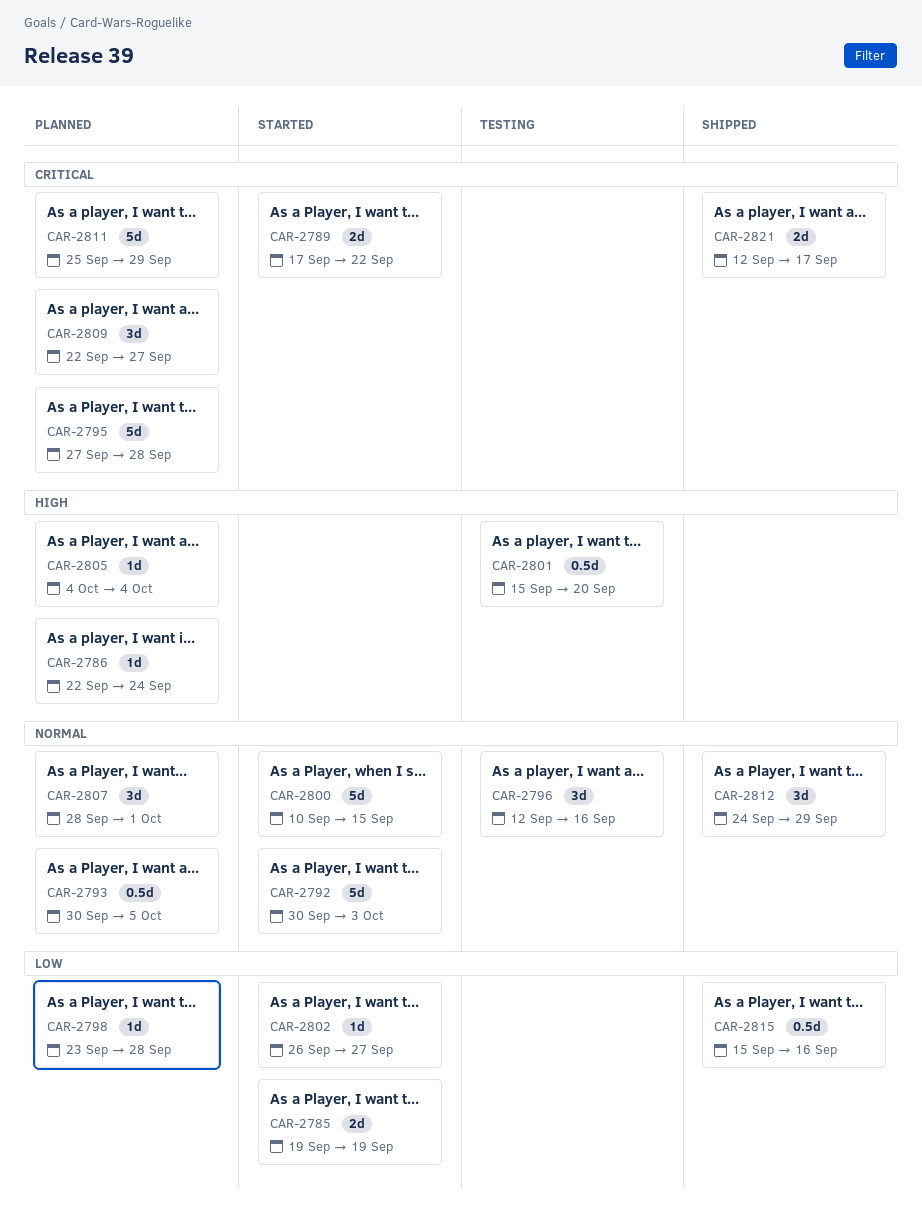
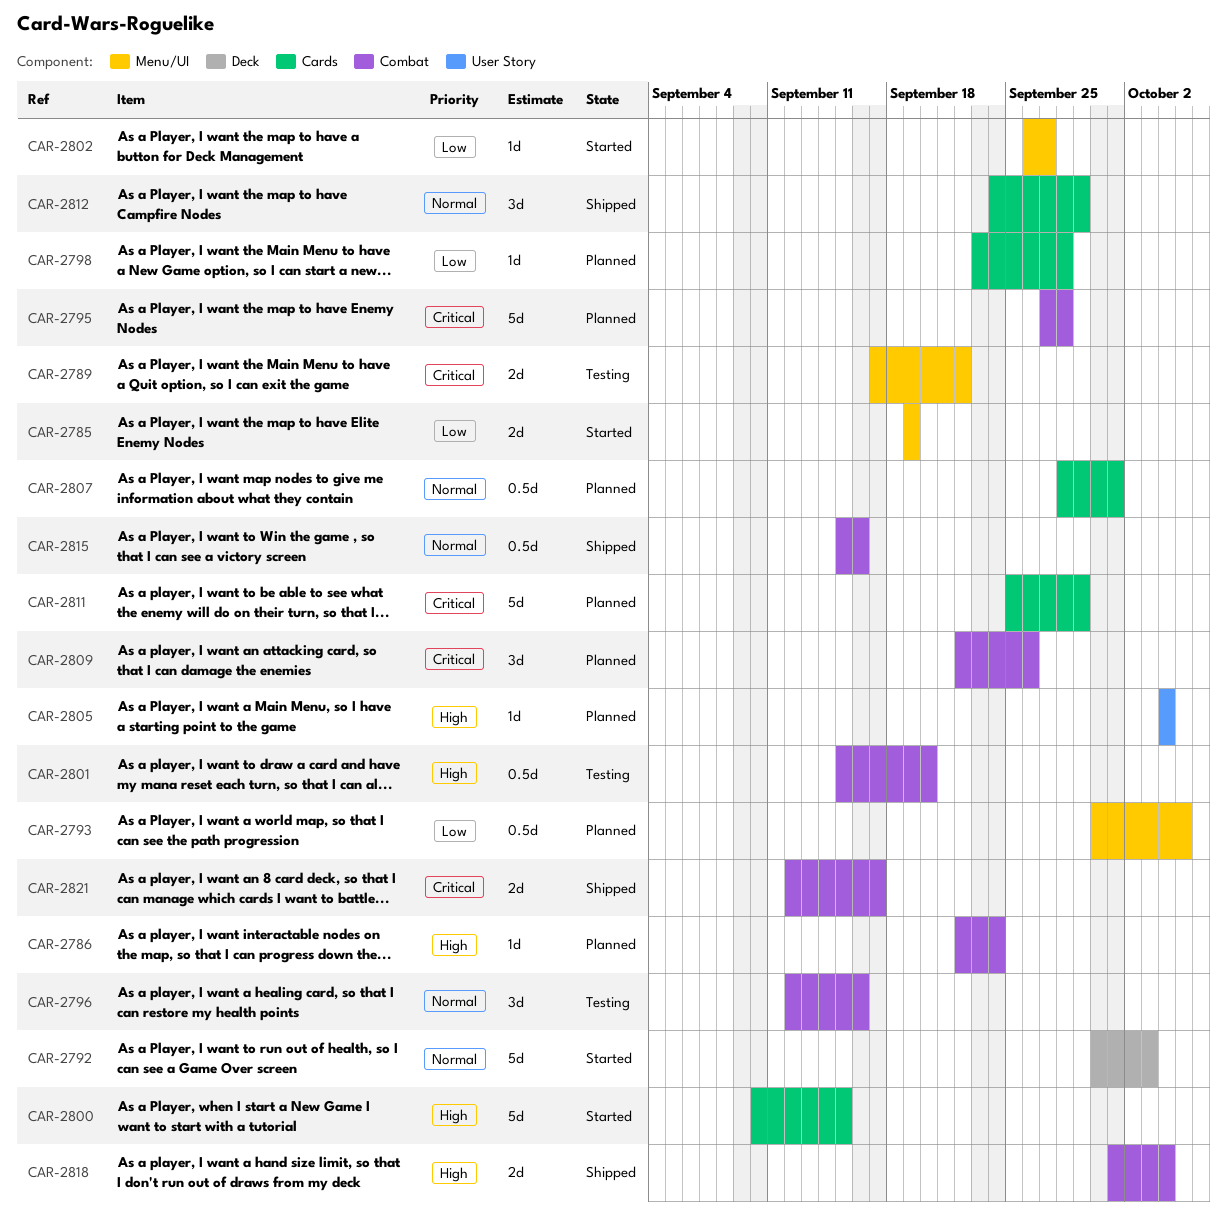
CAR-2789, status: Started -> Testing
CAR-2793, priority: Normal -> Low
CAR-2800, priority: Normal -> High
CAR-2807, estimate: 3d -> 0.5d
CAR-2809, due: Sep 27 -> Sep 26
CAR-2815, priority: Low -> Normal
CAR-2818: none -> present

